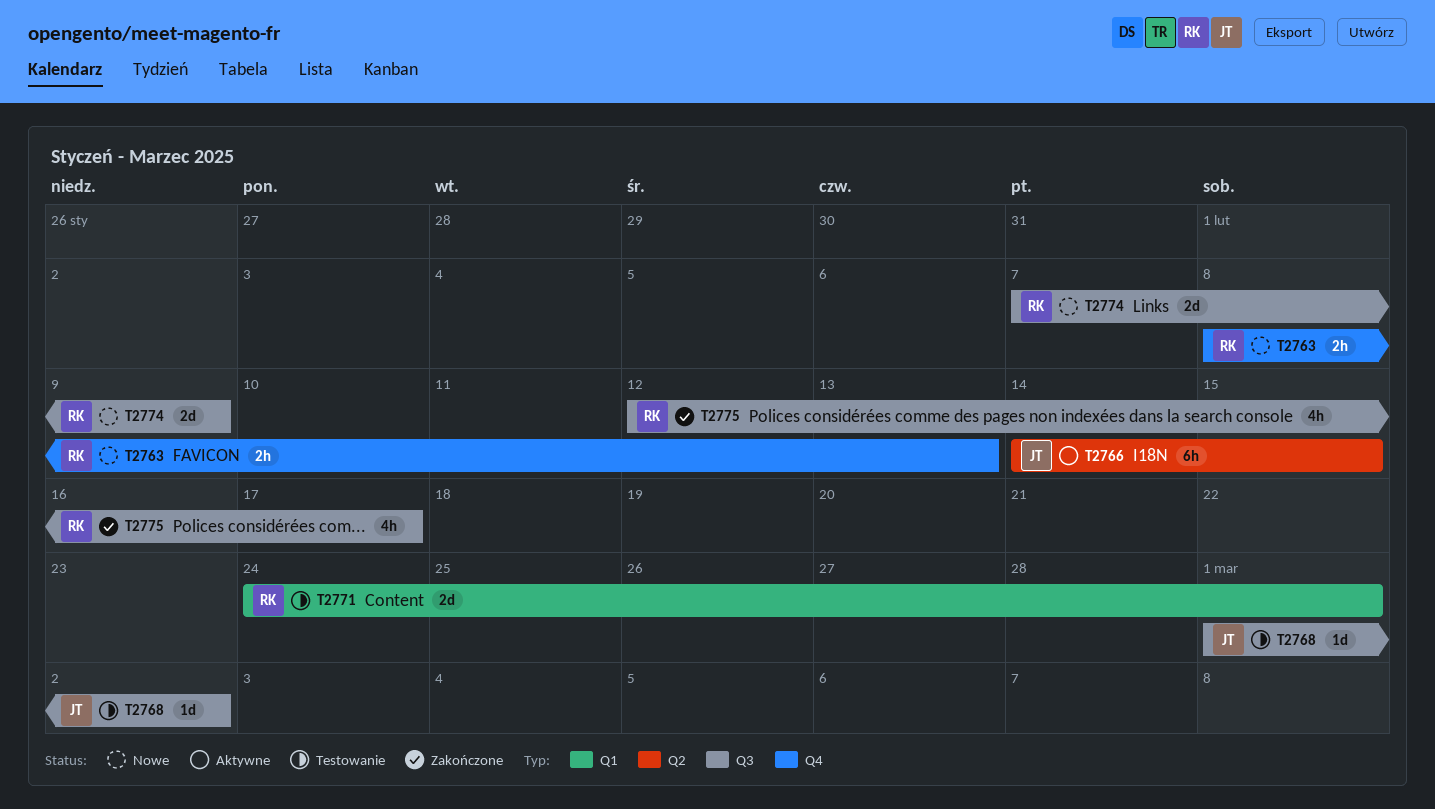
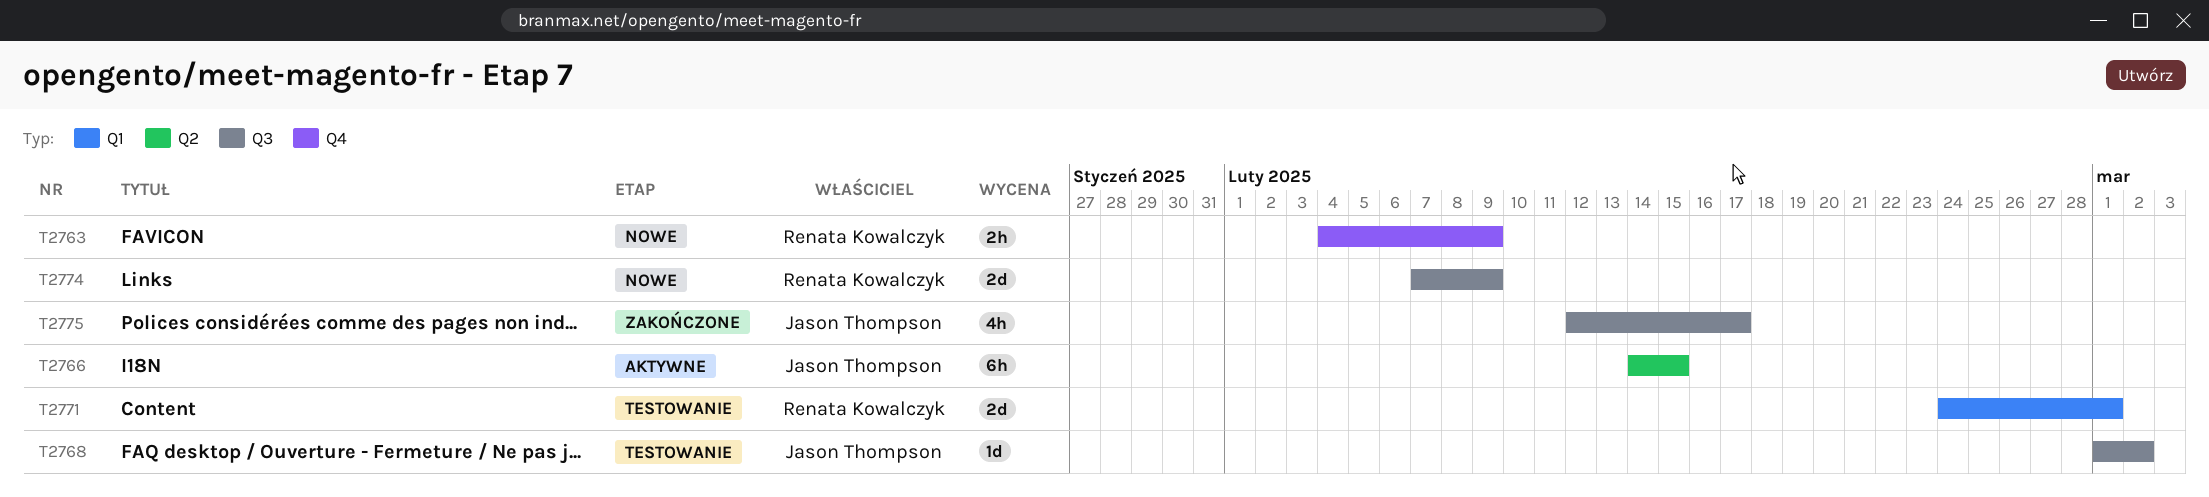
T2763, start: Feb 8 -> Feb 4
T2763, due: Feb 13 -> Feb 9
T2775, owner: Renata Kowalczyk -> Jason Thompson

